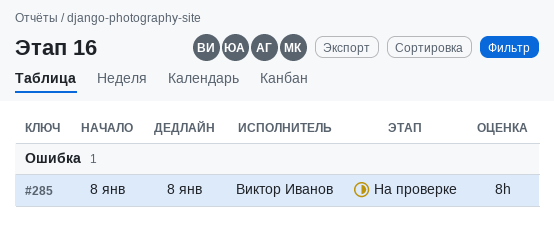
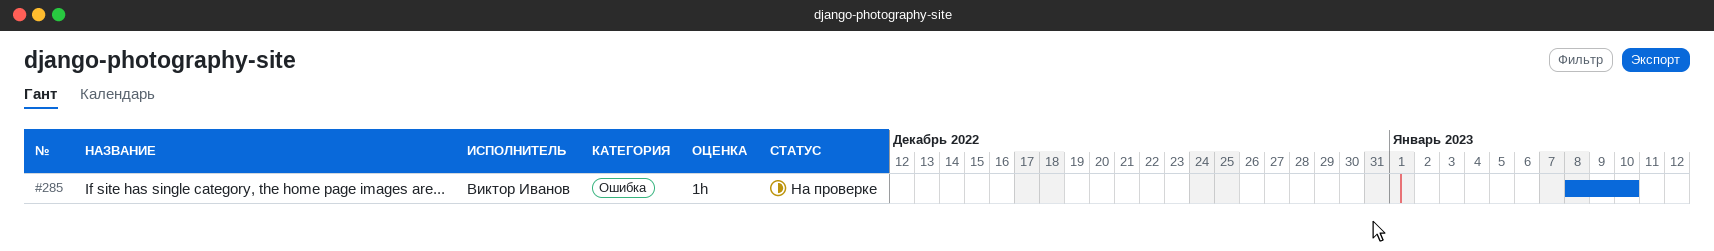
#285, estimate: 8h -> 1h
#285, due: Jan 8 -> Jan 10

